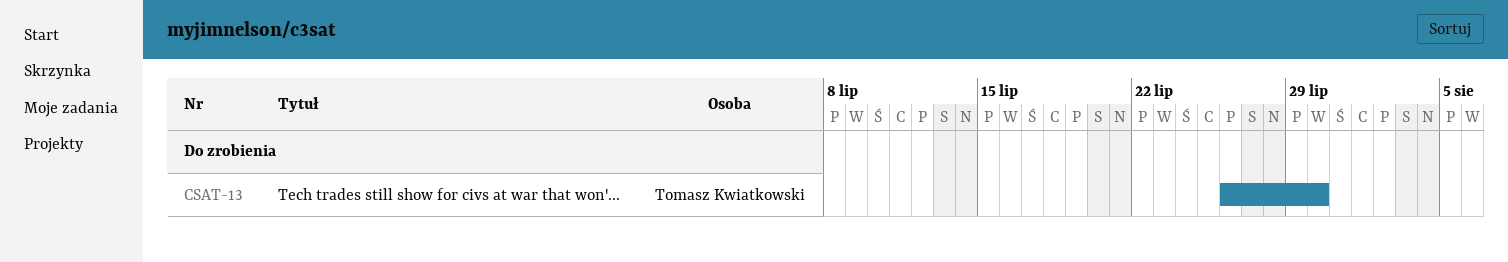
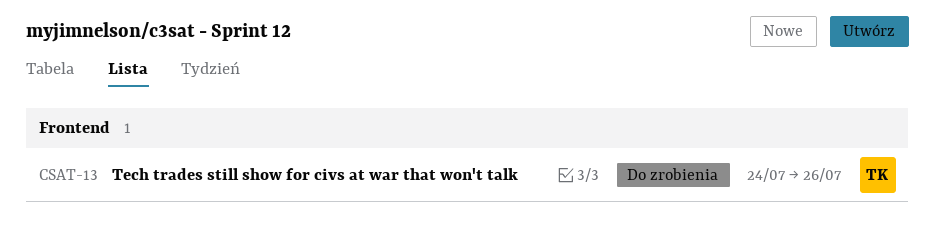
CSAT-13, start: Jul 26 -> Jul 24
CSAT-13, due: Jul 30 -> Jul 26

